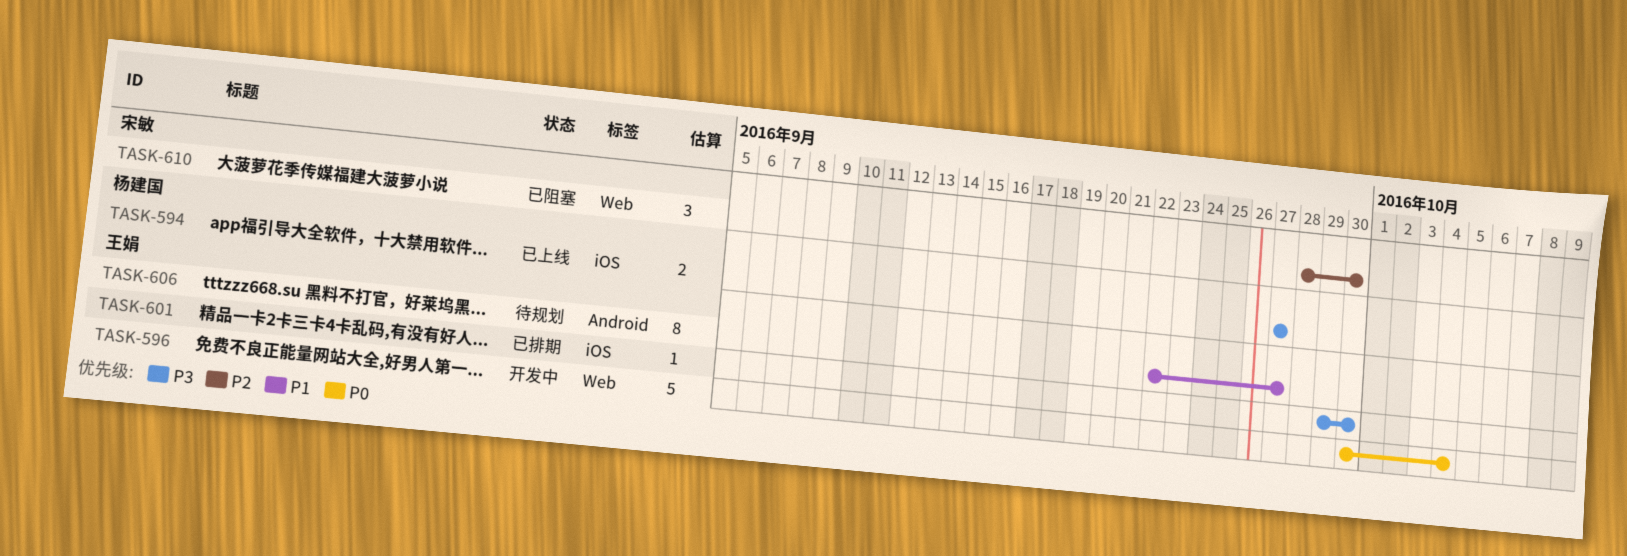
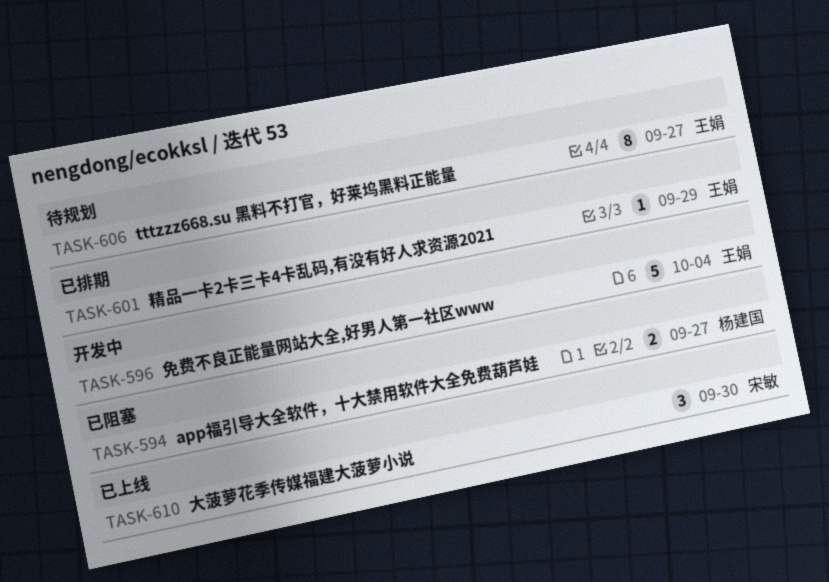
TASK-594, status: 已上线 -> 已阻塞
TASK-601, due: Sep 30 -> Sep 29
TASK-610, status: 已阻塞 -> 已上线

